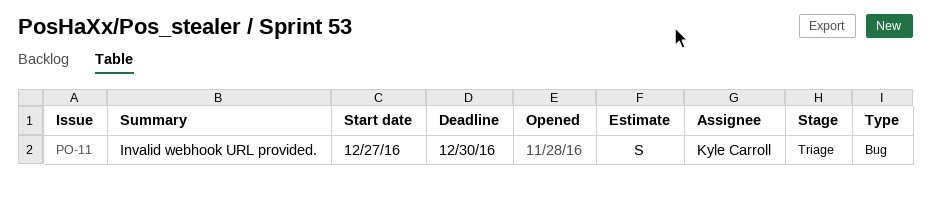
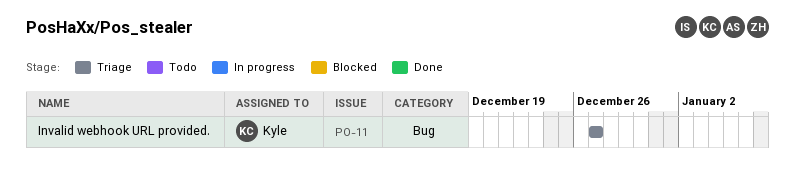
PO-11, due: Dec 30 -> Dec 27

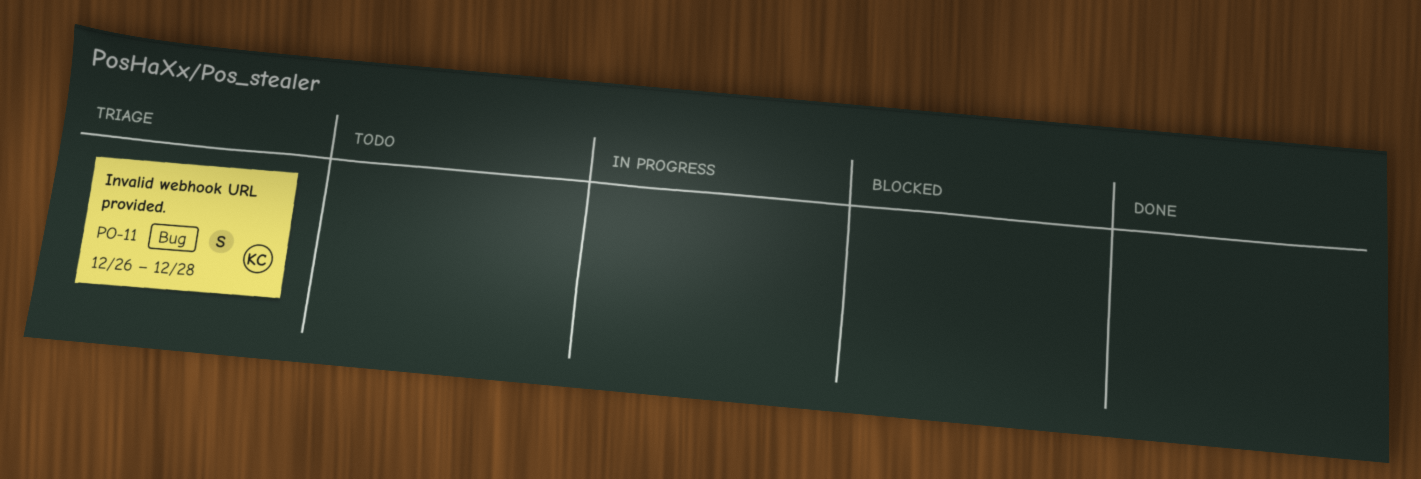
PO-11, start: Dec 27 -> Dec 26
PO-11, due: Dec 27 -> Dec 28

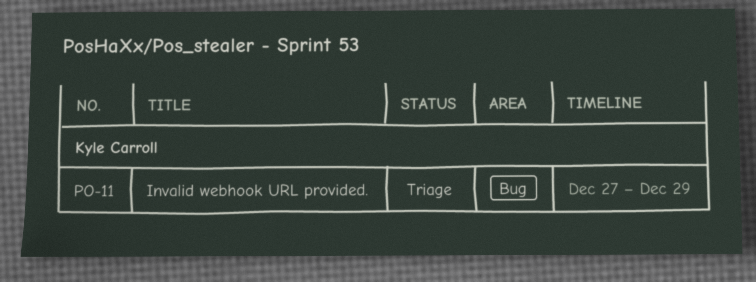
PO-11, start: Dec 26 -> Dec 27
PO-11, due: Dec 28 -> Dec 29

